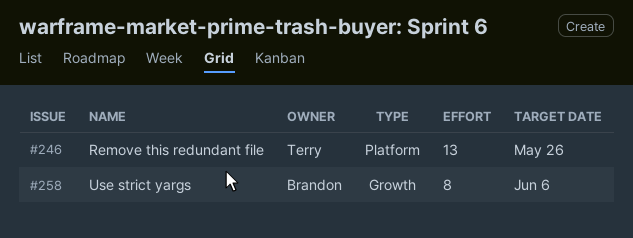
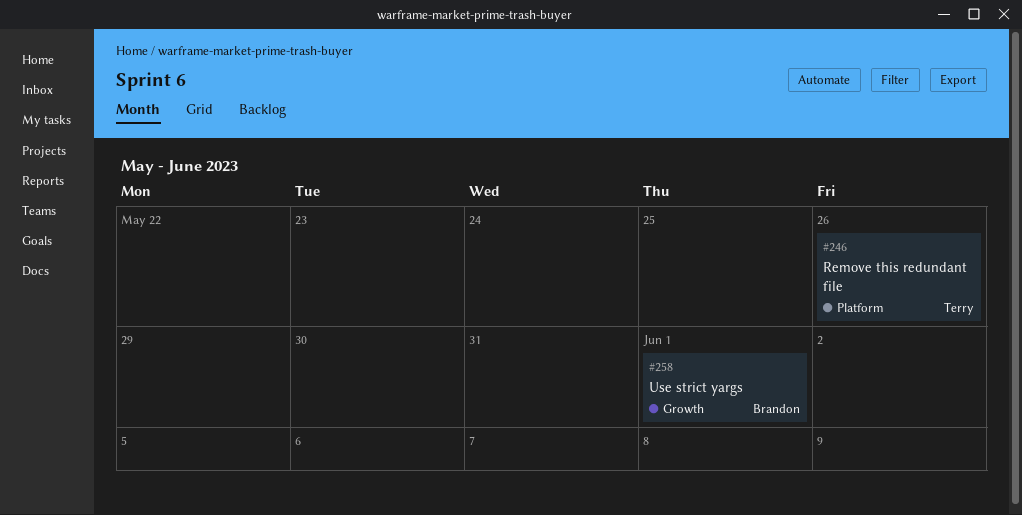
#258, due: Jun 6 -> Jun 1

